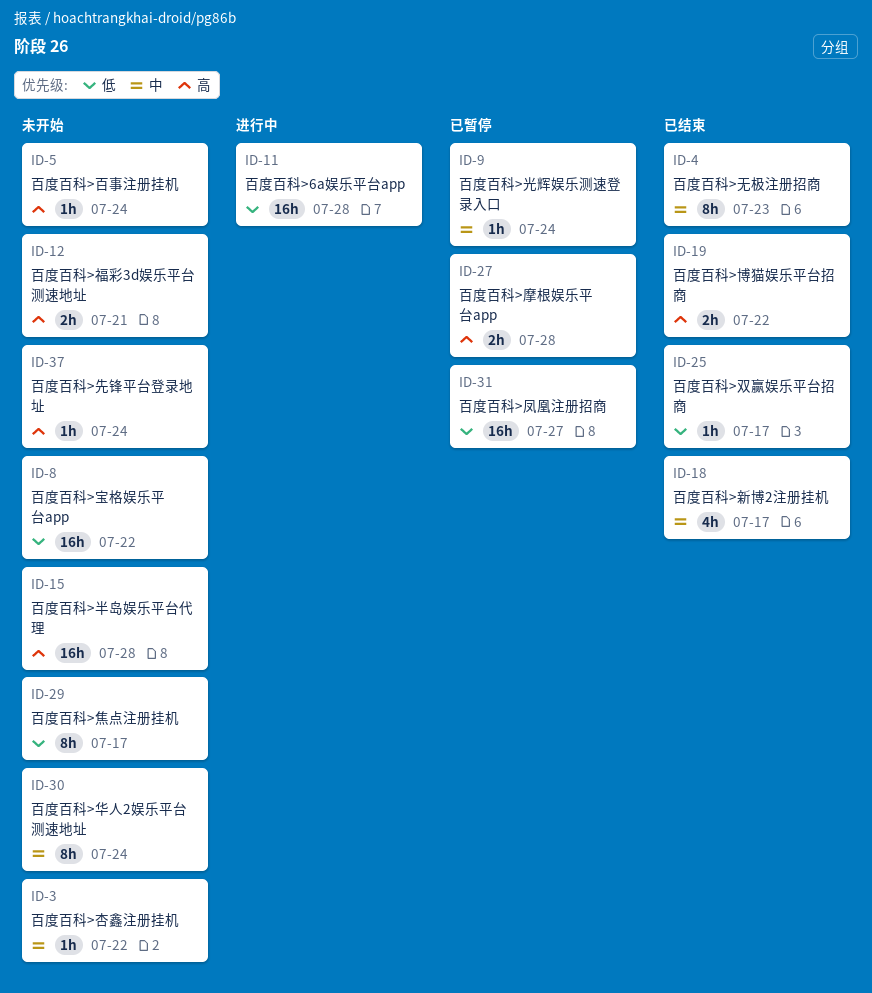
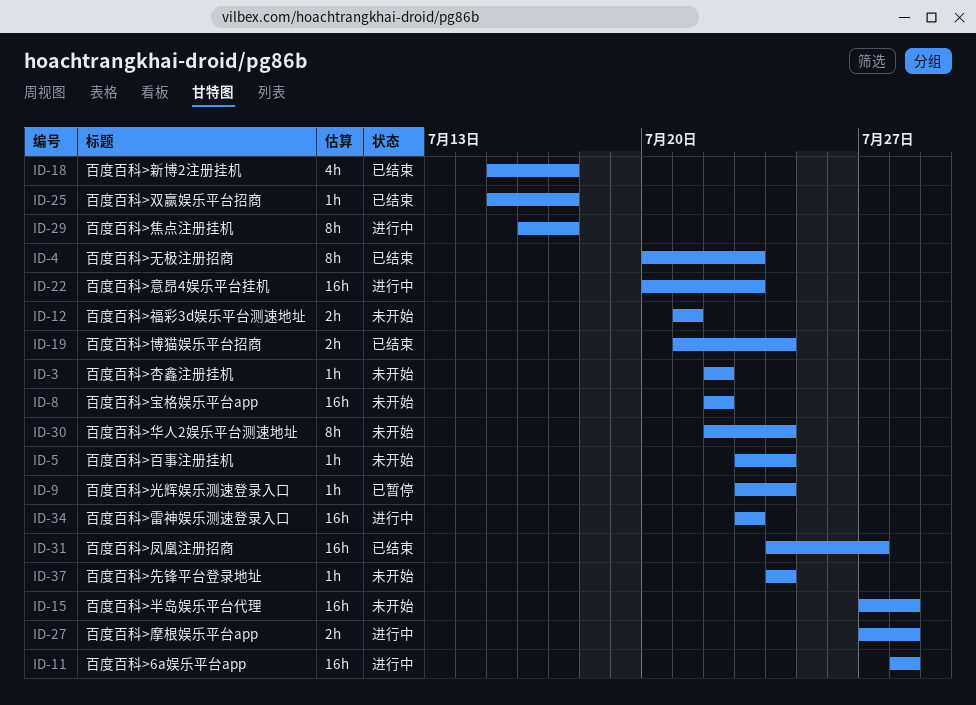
ID-19, due: Jul 22 -> Jul 24
ID-22: none -> present
ID-27, status: 已暂停 -> 进行中
ID-29, status: 未开始 -> 进行中
ID-31, status: 已暂停 -> 已结束
ID-34: none -> present

